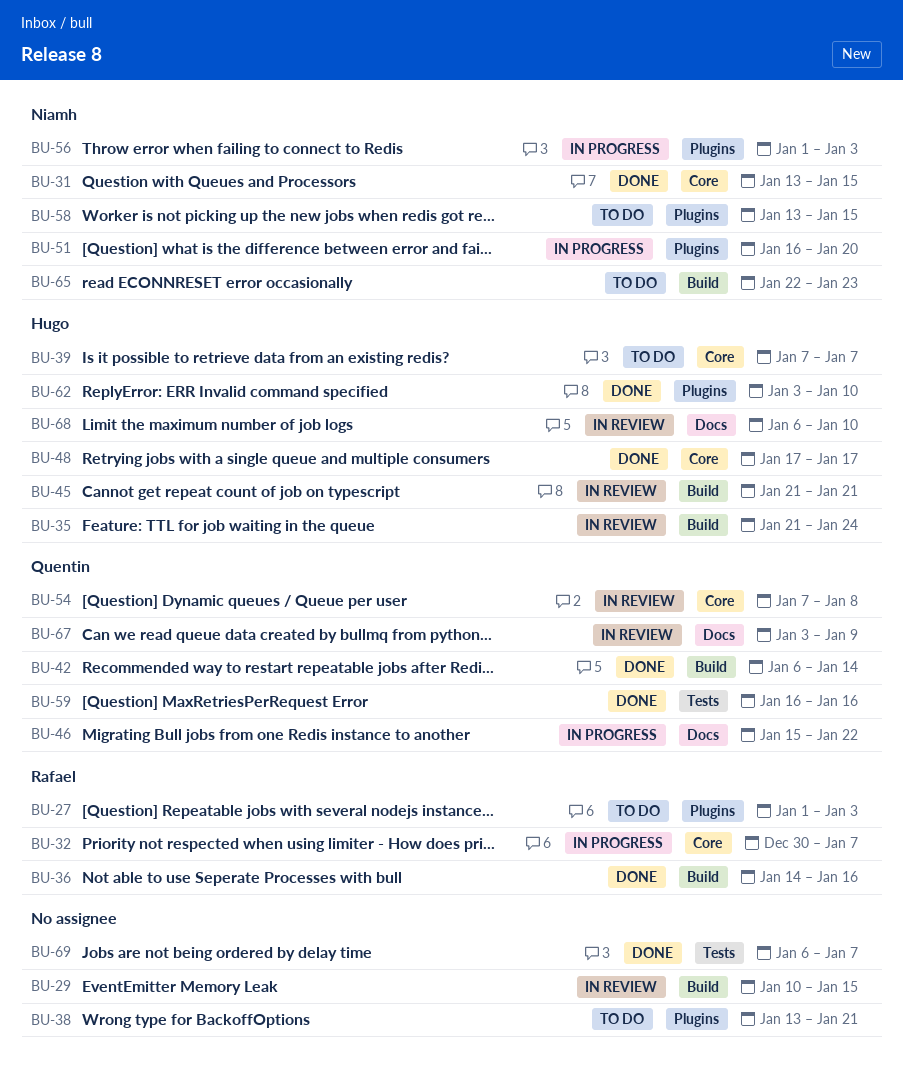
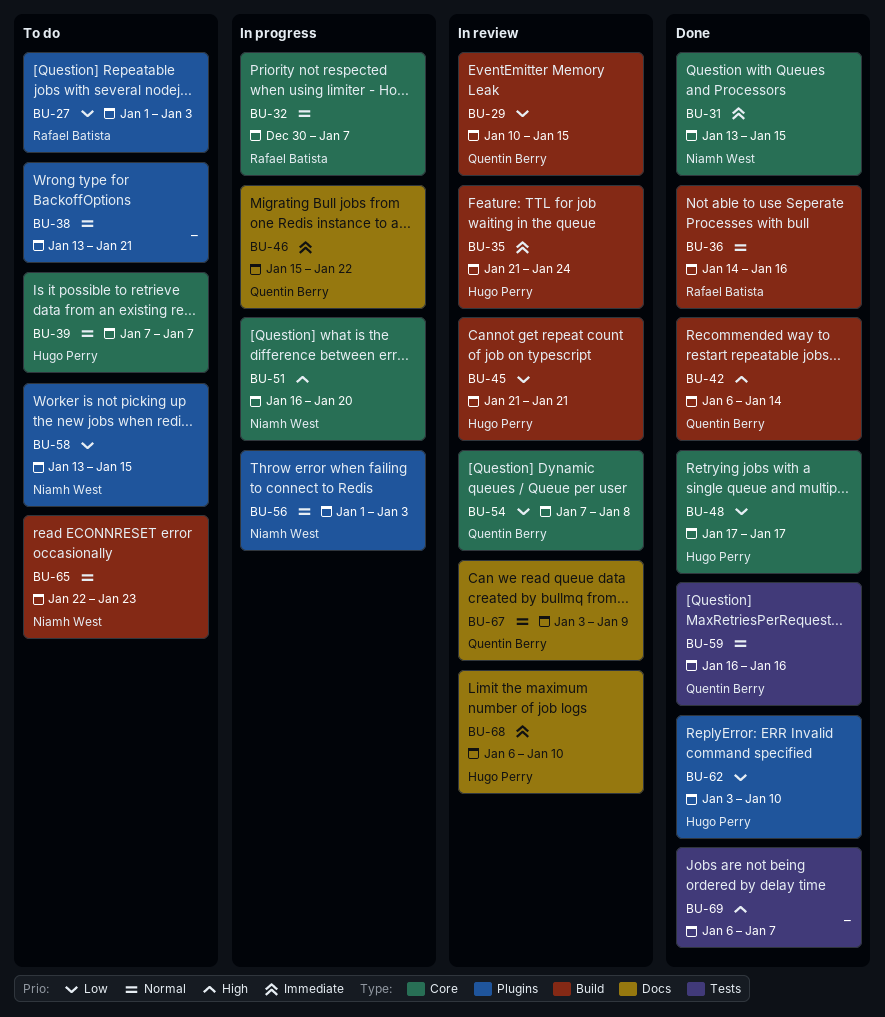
BU-29, owner: none -> Quentin Berry
BU-51, label: Plugins -> Core

